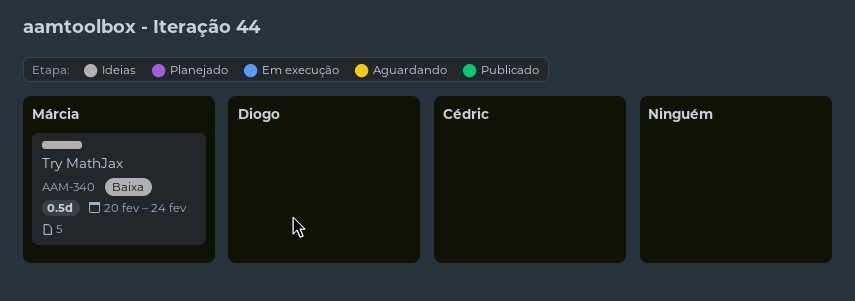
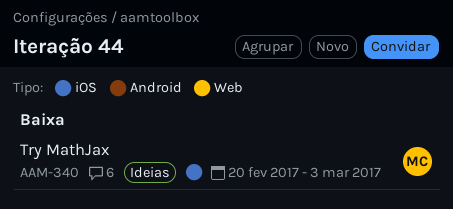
AAM-340, due: Feb 24 -> Mar 3

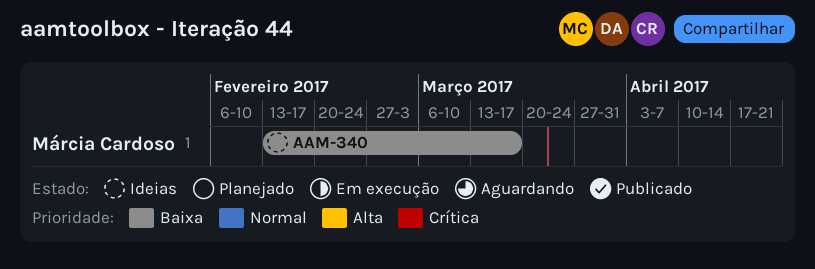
AAM-340, start: Feb 20 -> Feb 13
AAM-340, due: Mar 3 -> Mar 17

